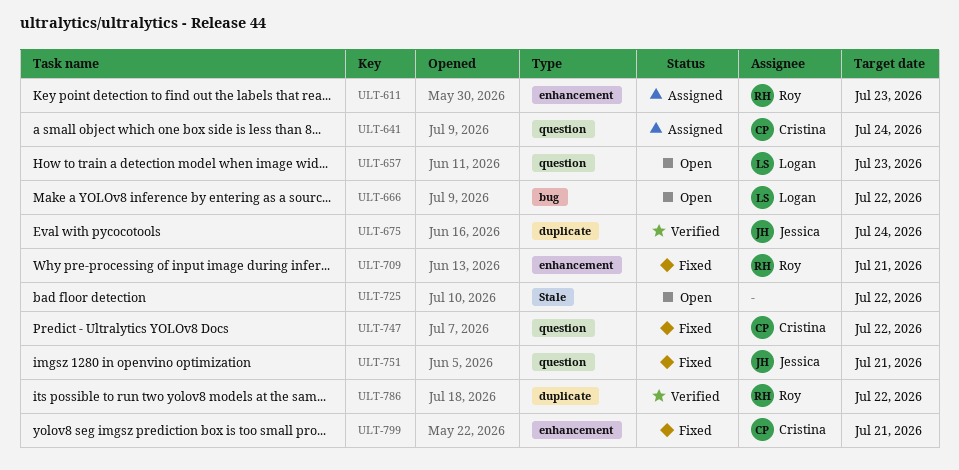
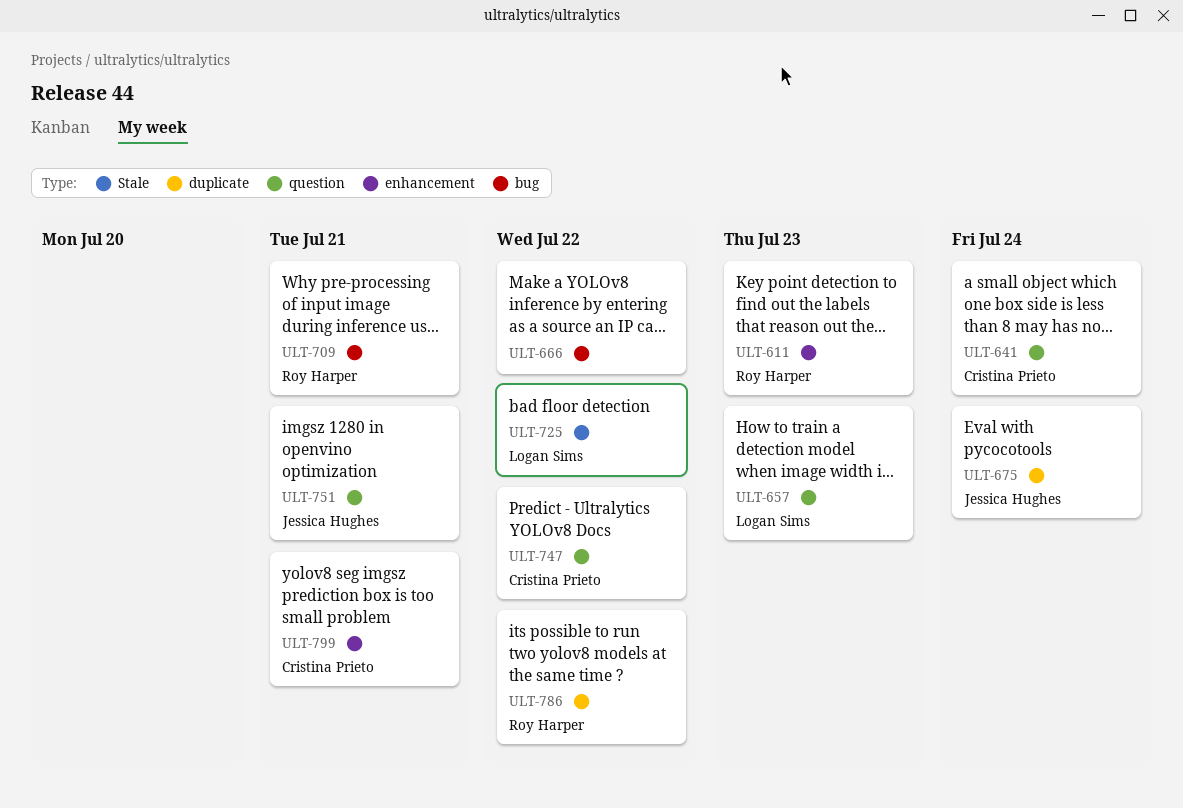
ULT-666, owner: Logan Sims -> none
ULT-709, label: enhancement -> bug
ULT-725, owner: none -> Logan Sims

